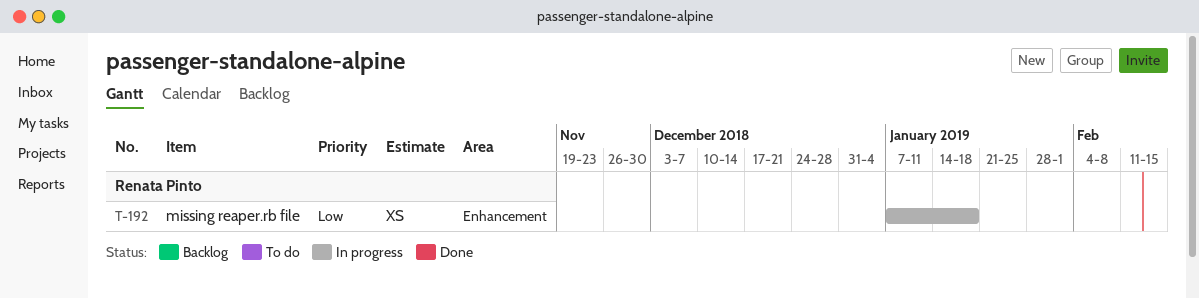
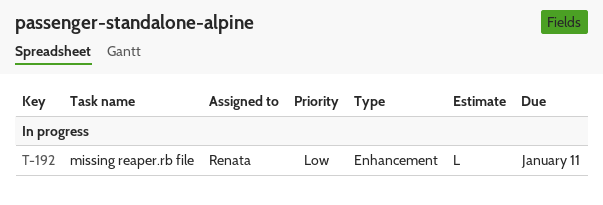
T-192, estimate: XS -> L
T-192, due: Jan 18 -> Jan 11

